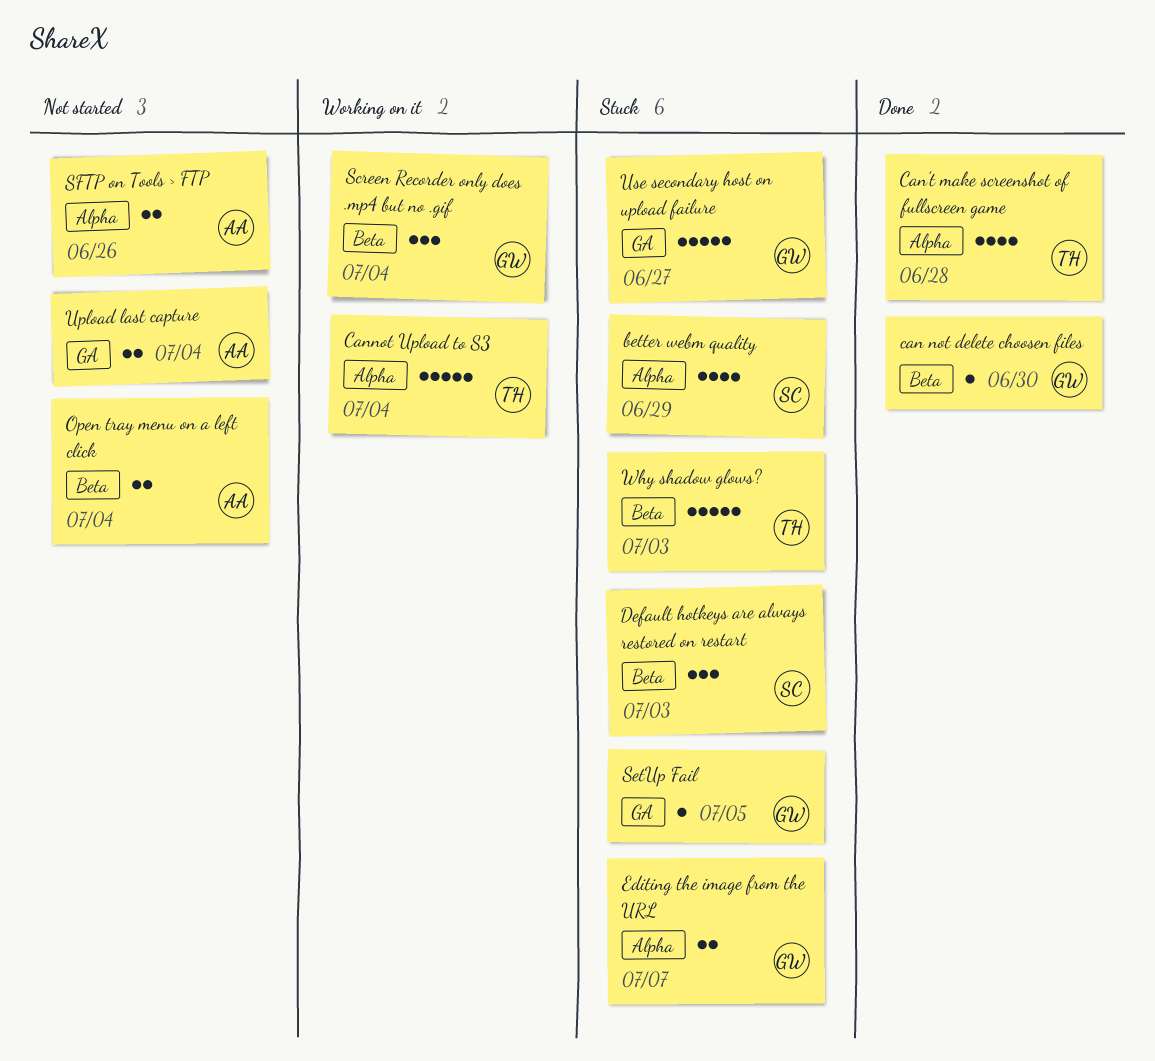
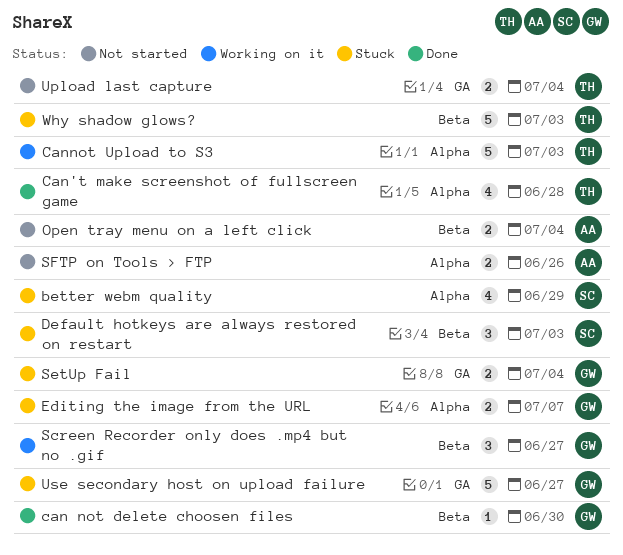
Cannot Upload to S3, due: Jul 4 -> Jul 3
Screen Recorder only does .mp4 but no .gif, due: Jul 4 -> Jun 27
SetUp Fail, estimate: 1 -> 2
SetUp Fail, due: Jul 5 -> Jul 4
Upload last capture, owner: AA -> TH

